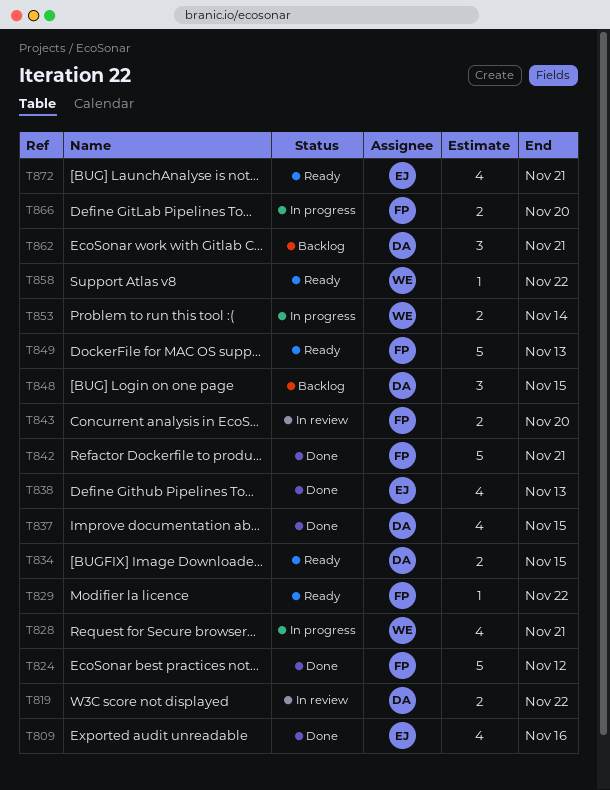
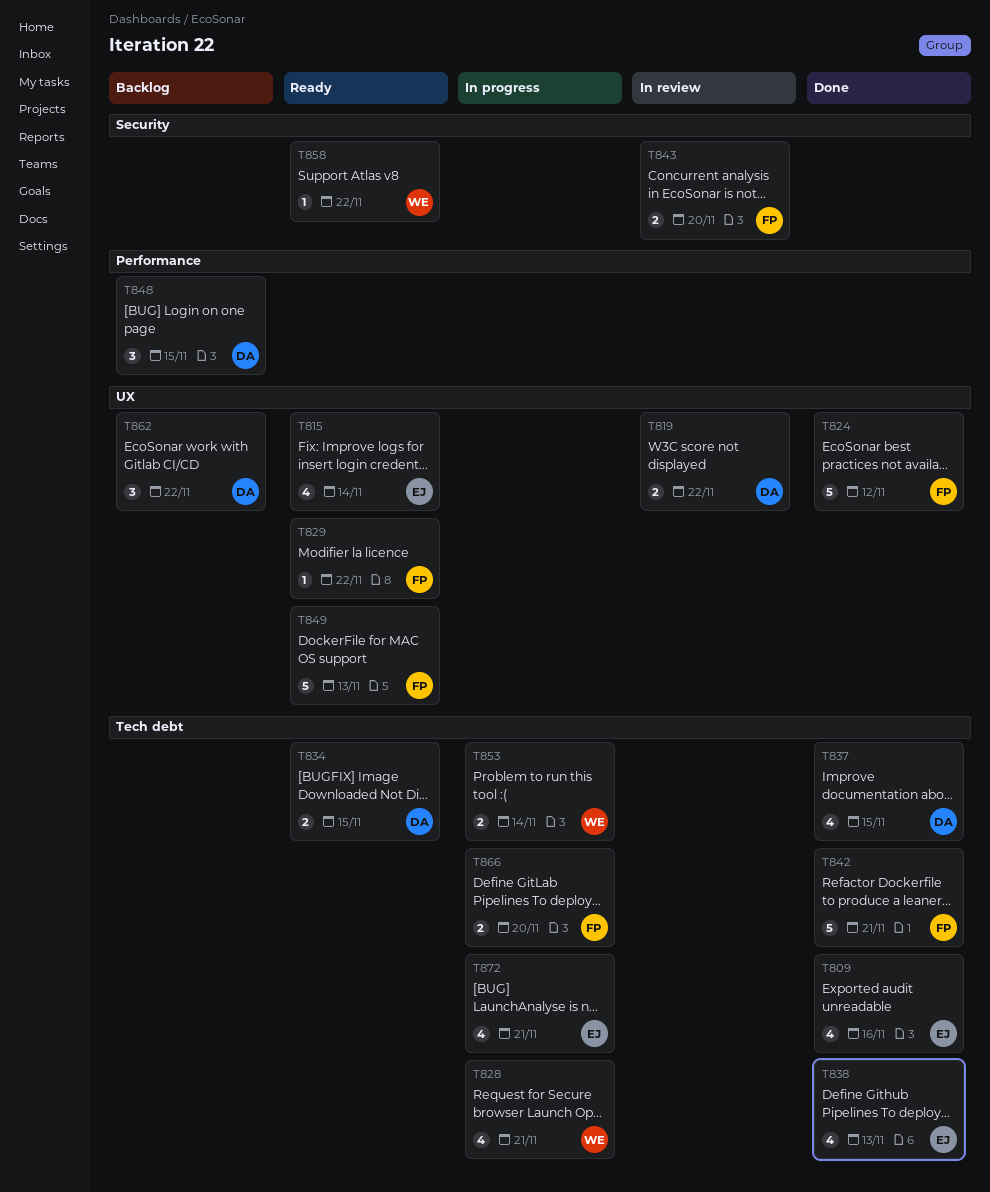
T815: none -> present
T862, due: Nov 21 -> Nov 22
T872, status: Ready -> In progress

